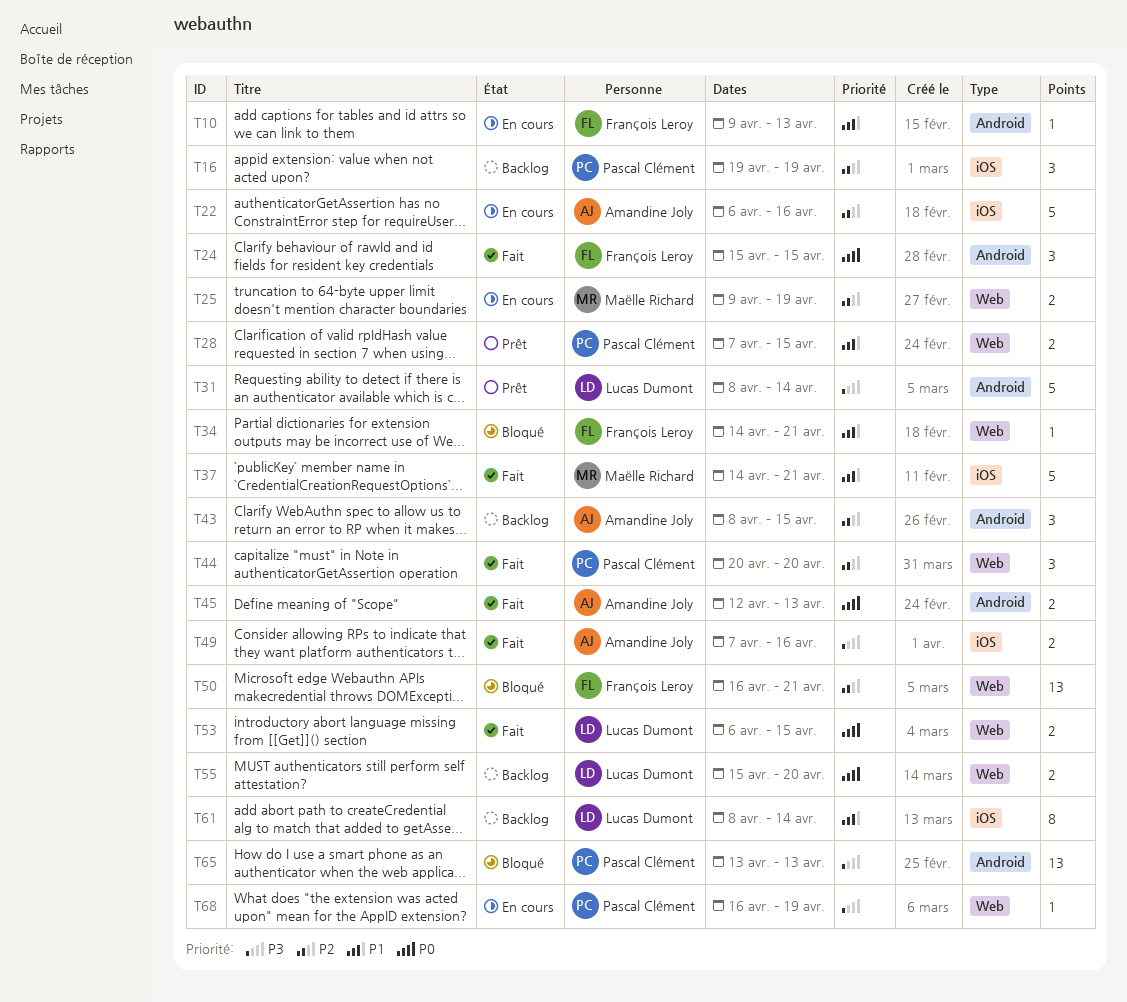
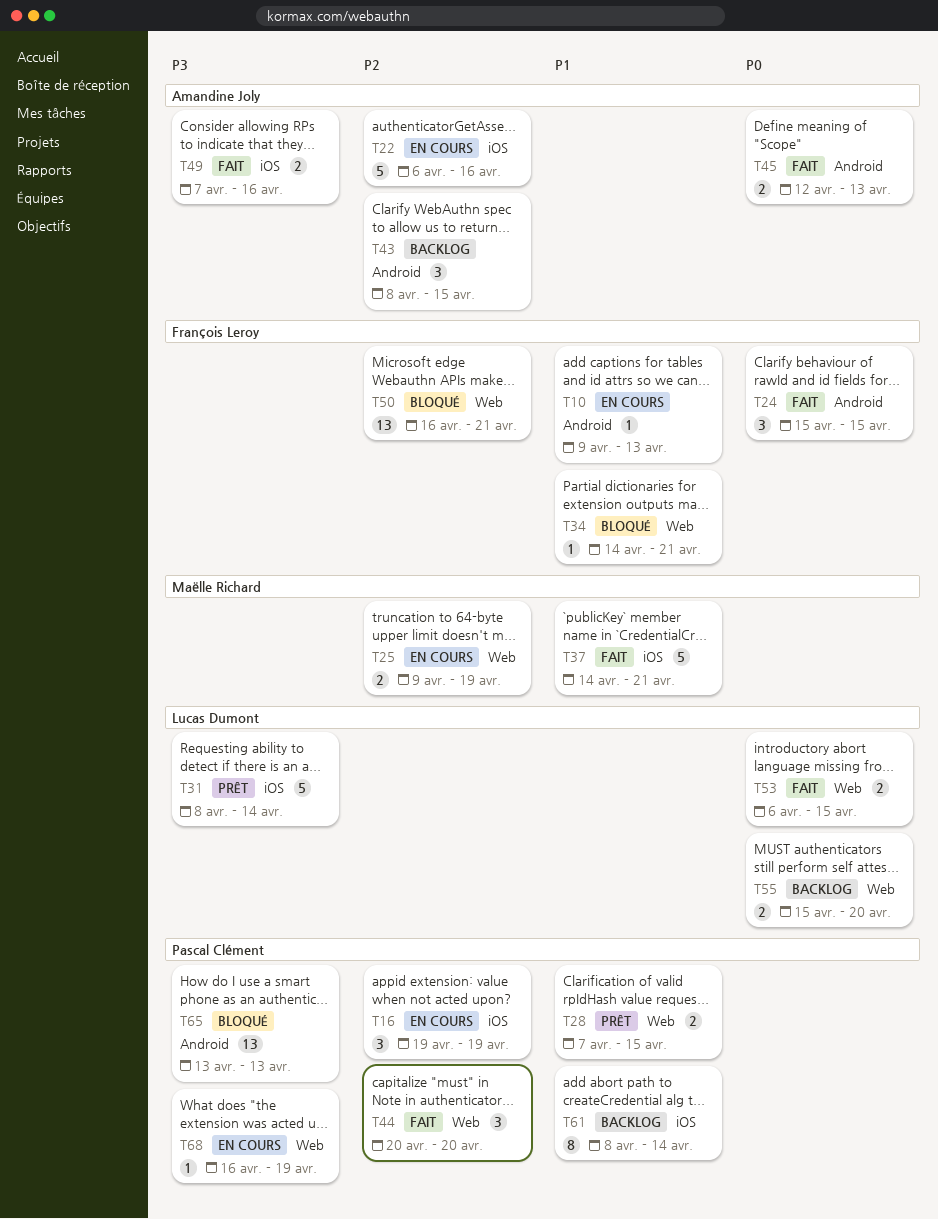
T16, status: Backlog -> En cours
T31, label: Android -> iOS
T61, owner: Lucas Dumont -> Pascal Clément

